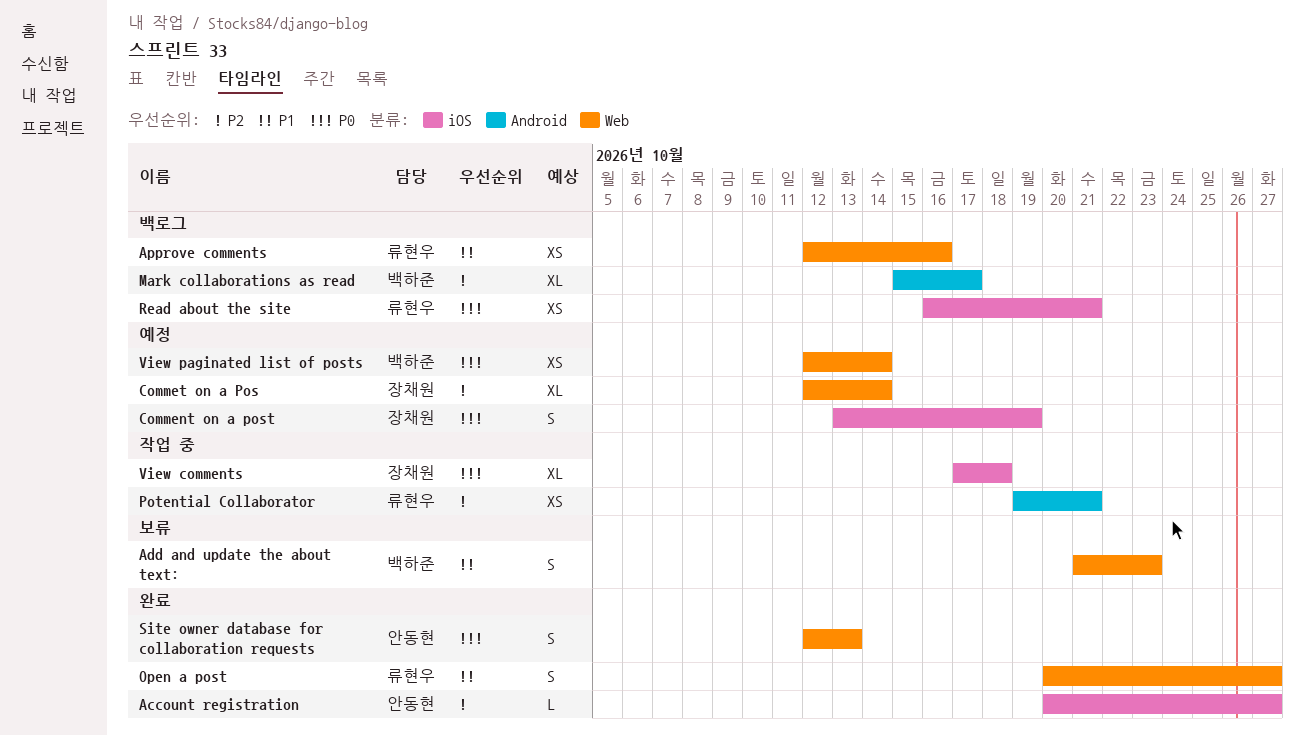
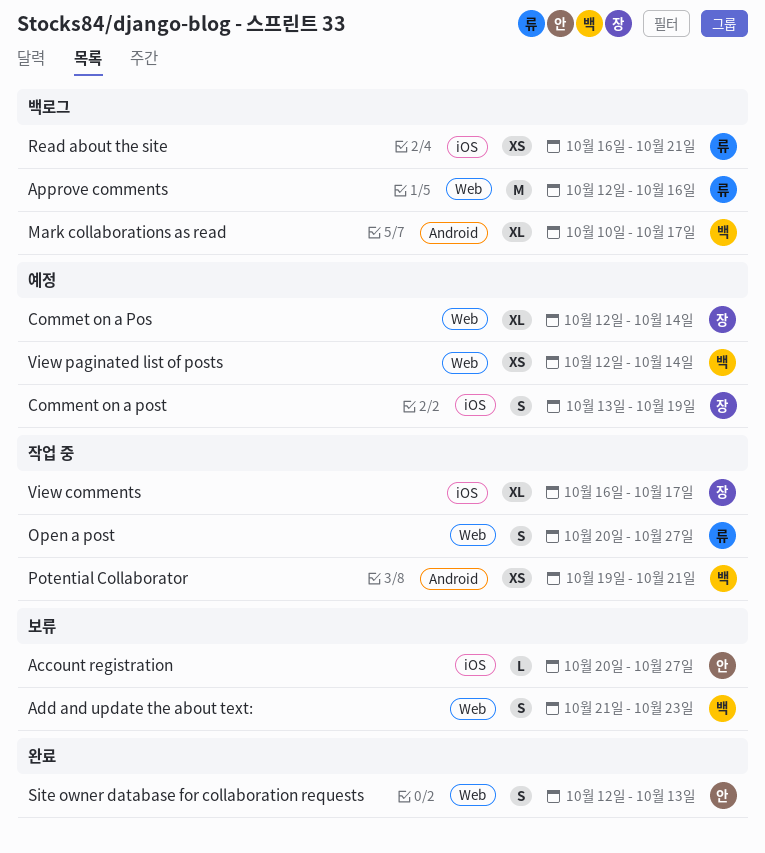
Account registration, status: 완료 -> 보류
Approve comments, estimate: XS -> M
Mark collaborations as read, start: Oct 15 -> Oct 10
Open a post, status: 완료 -> 작업 중
Potential Collaborator, owner: 류현우 -> 백하준
View comments, start: Oct 17 -> Oct 16
View comments, due: Oct 18 -> Oct 17

